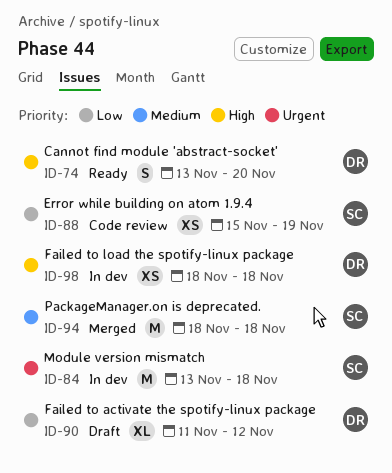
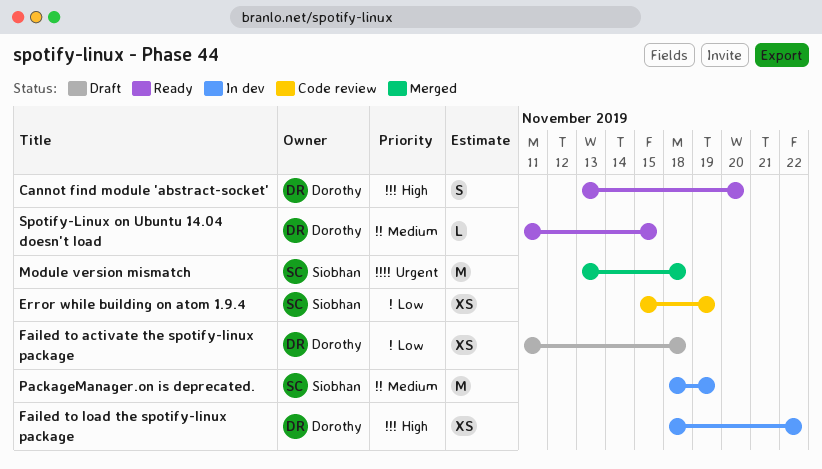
Failed to activate the spotify-linux package, estimate: XL -> XS
Failed to activate the spotify-linux package, due: Nov 12 -> Nov 18
Failed to load the spotify-linux package, due: Nov 18 -> Nov 22
Module version mismatch, status: In dev -> Merged
PackageManager.on is deprecated., status: Merged -> In dev
PackageManager.on is deprecated., due: Nov 18 -> Nov 19
Spotify-Linux on Ubuntu 14.04 doesn't load: none -> present

